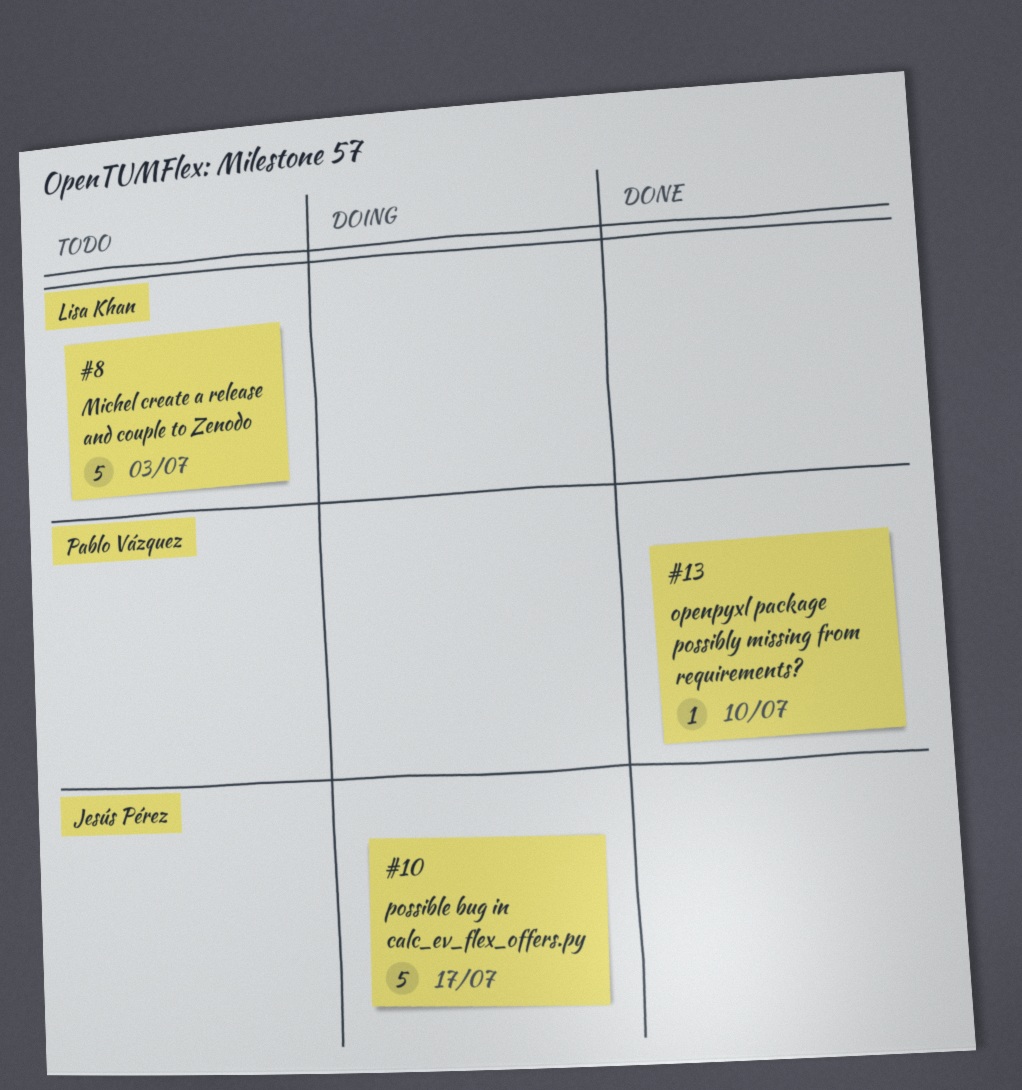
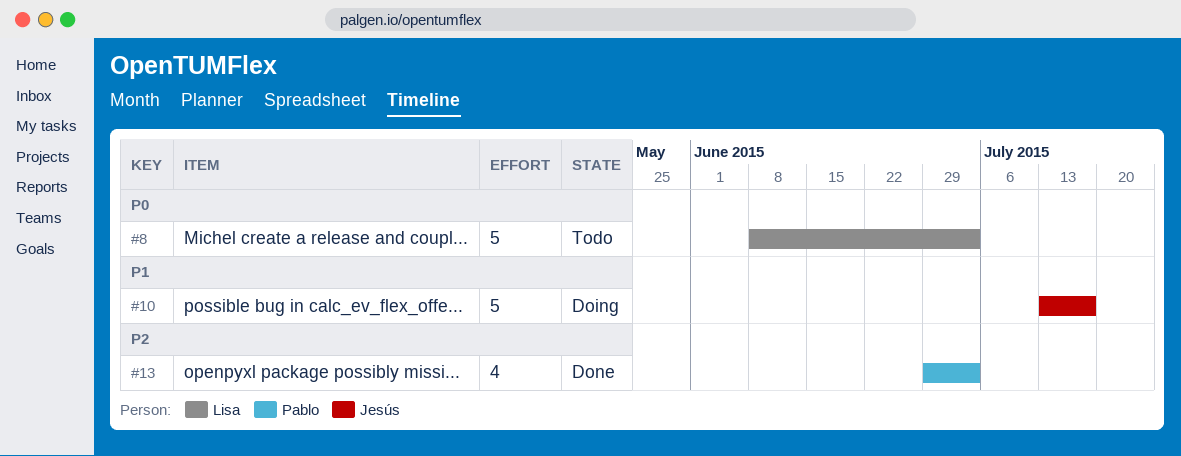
#13, estimate: 1 -> 4
#13, due: Jul 10 -> Jul 3

